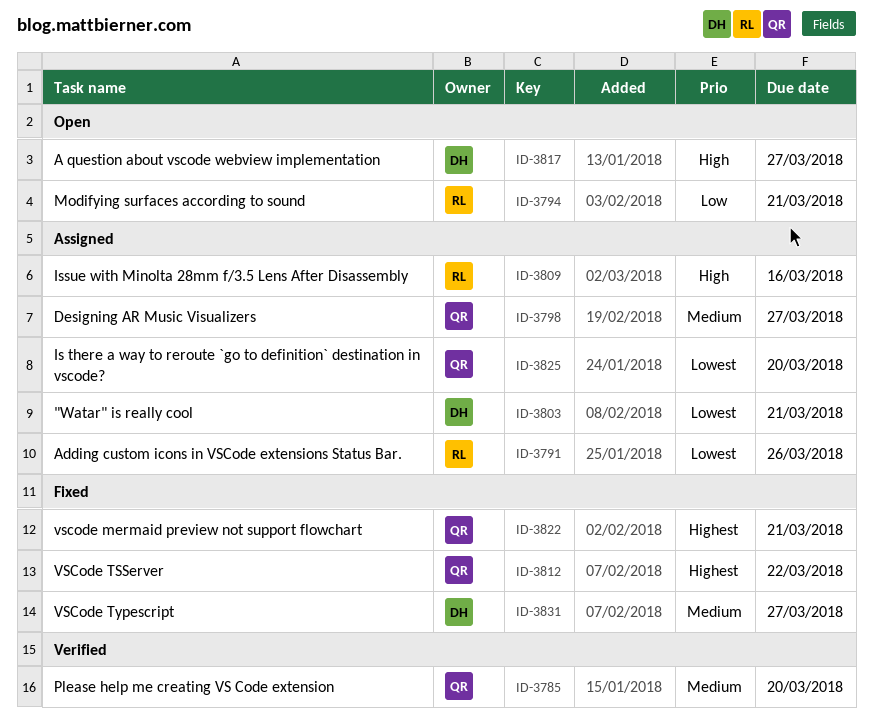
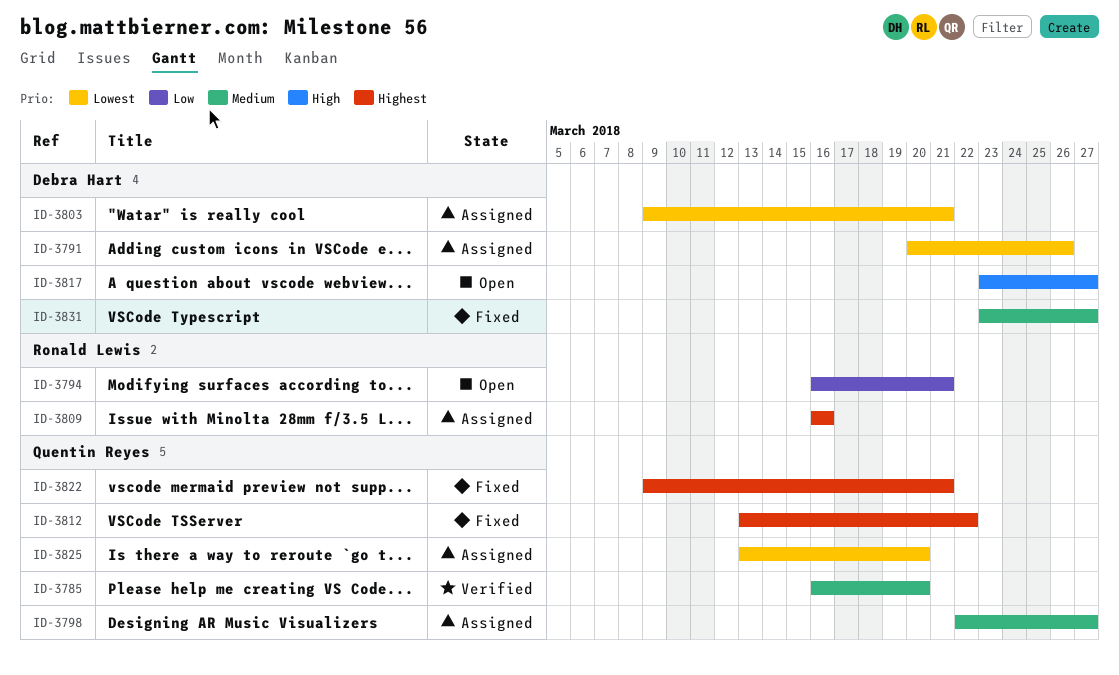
ID-3791, owner: Ronald Lewis -> Debra Hart
ID-3809, priority: High -> Highest

